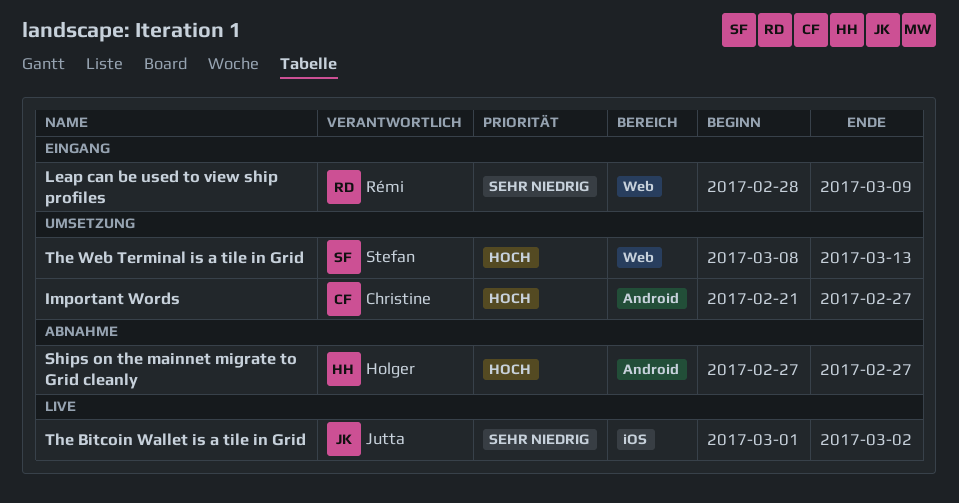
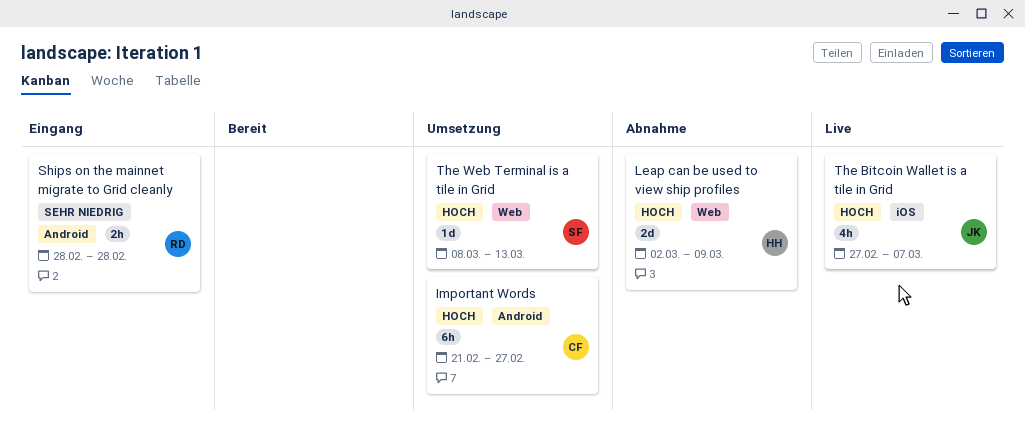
Leap can be used to view ship profiles, status: Eingang -> Abnahme
Leap can be used to view ship profiles, owner: Rémi -> Holger
Leap can be used to view ship profiles, priority: Sehr niedrig -> Hoch
Leap can be used to view ship profiles, start: Feb 28 -> Mar 2
Ships on the mainnet migrate to Grid cleanly, status: Abnahme -> Eingang
Ships on the mainnet migrate to Grid cleanly, owner: Holger -> Rémi
Ships on the mainnet migrate to Grid cleanly, priority: Hoch -> Sehr niedrig
Ships on the mainnet migrate to Grid cleanly, start: Feb 27 -> Feb 28
Ships on the mainnet migrate to Grid cleanly, due: Feb 27 -> Feb 28
The Bitcoin Wallet is a tile in Grid, priority: Sehr niedrig -> Hoch
The Bitcoin Wallet is a tile in Grid, start: Mar 1 -> Feb 27
The Bitcoin Wallet is a tile in Grid, due: Mar 2 -> Mar 7

